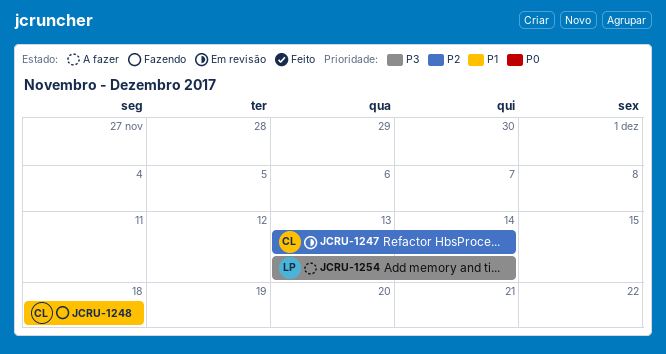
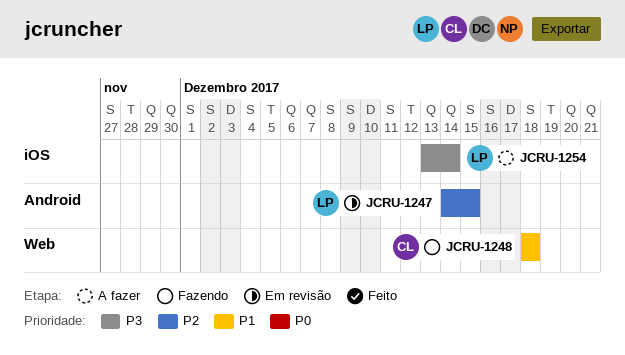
JCRU-1247, owner: CL -> LP
JCRU-1247, start: Dec 13 -> Dec 14
JCRU-1247, due: Dec 14 -> Dec 15

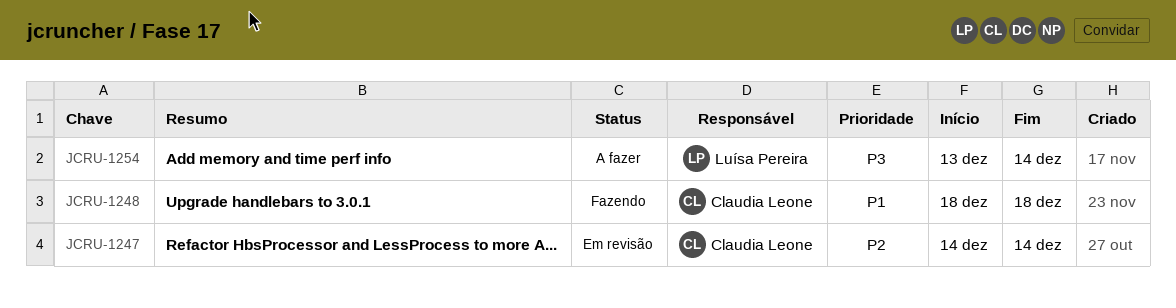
JCRU-1247, owner: Luísa Pereira -> Claudia Leone
JCRU-1247, due: Dec 15 -> Dec 14

